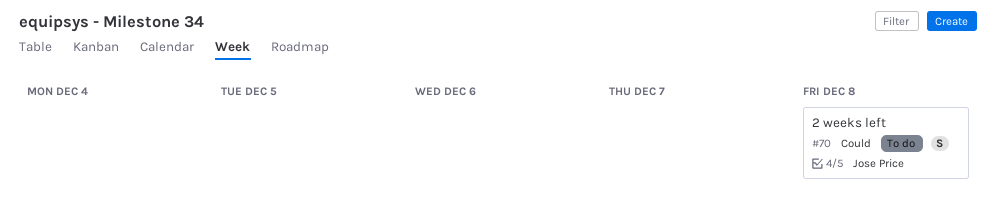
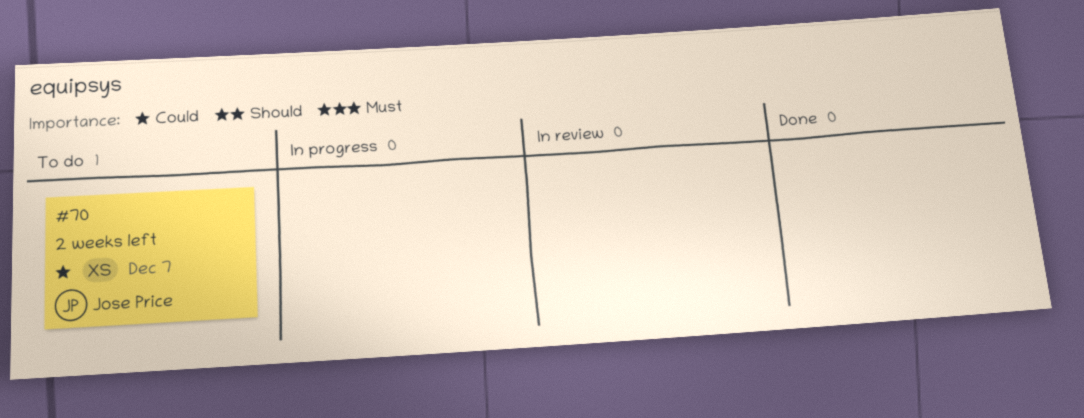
#70, estimate: S -> XS
#70, due: Dec 8 -> Dec 7

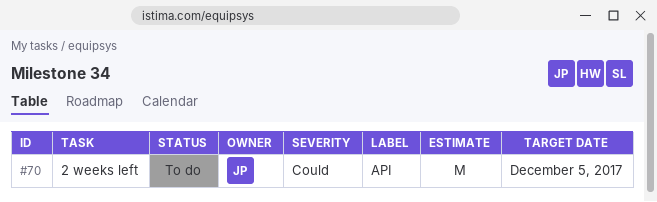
#70, estimate: XS -> M
#70, due: Dec 7 -> Dec 5

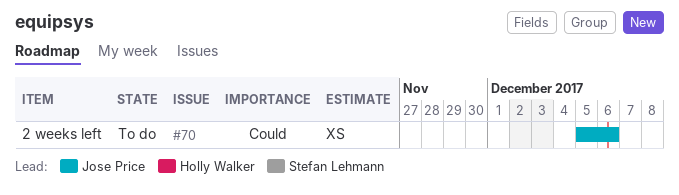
#70, estimate: M -> XS
#70, due: Dec 5 -> Dec 6

